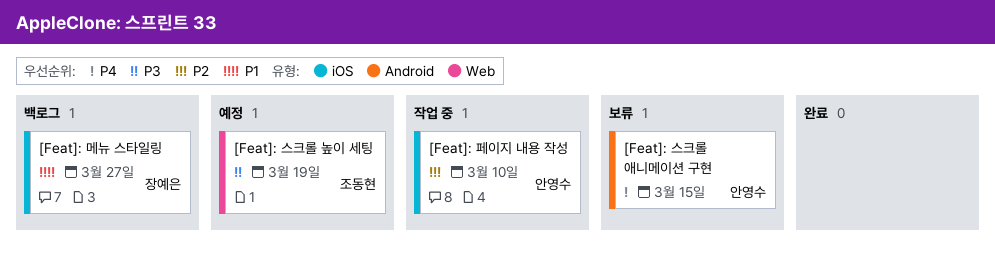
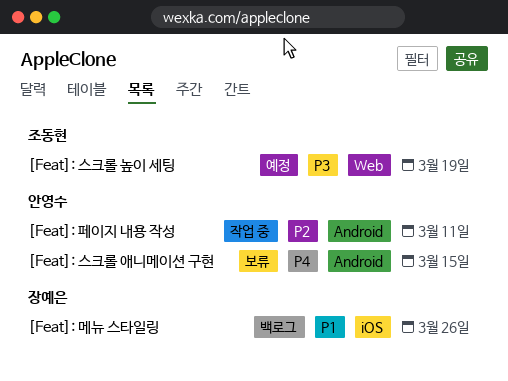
[Feat]: 메뉴 스타일링, due: Mar 27 -> Mar 26
[Feat]: 페이지 내용 작성, label: iOS -> Android
[Feat]: 페이지 내용 작성, due: Mar 10 -> Mar 11

